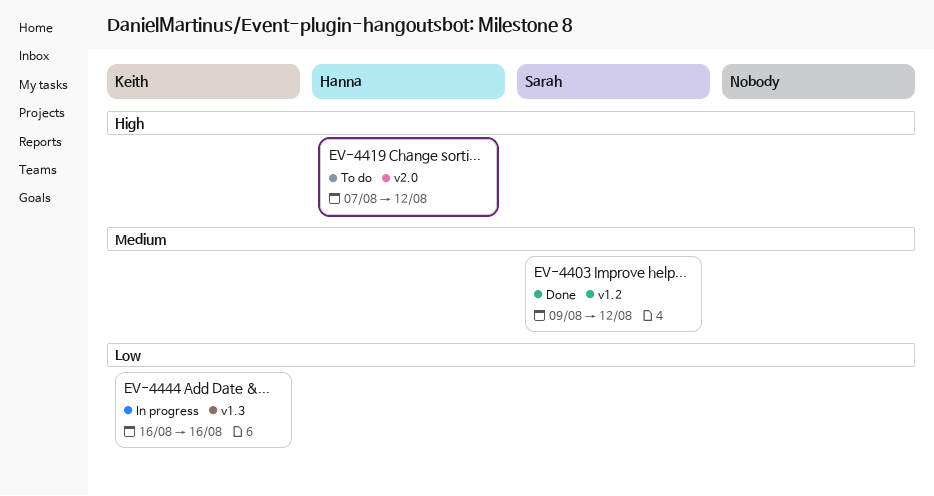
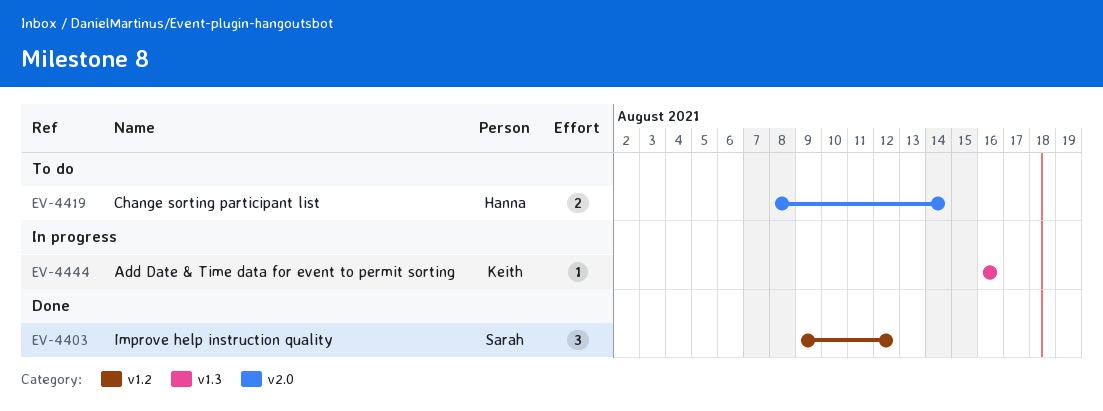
EV-4419, start: Aug 7 -> Aug 8
EV-4419, due: Aug 12 -> Aug 14

